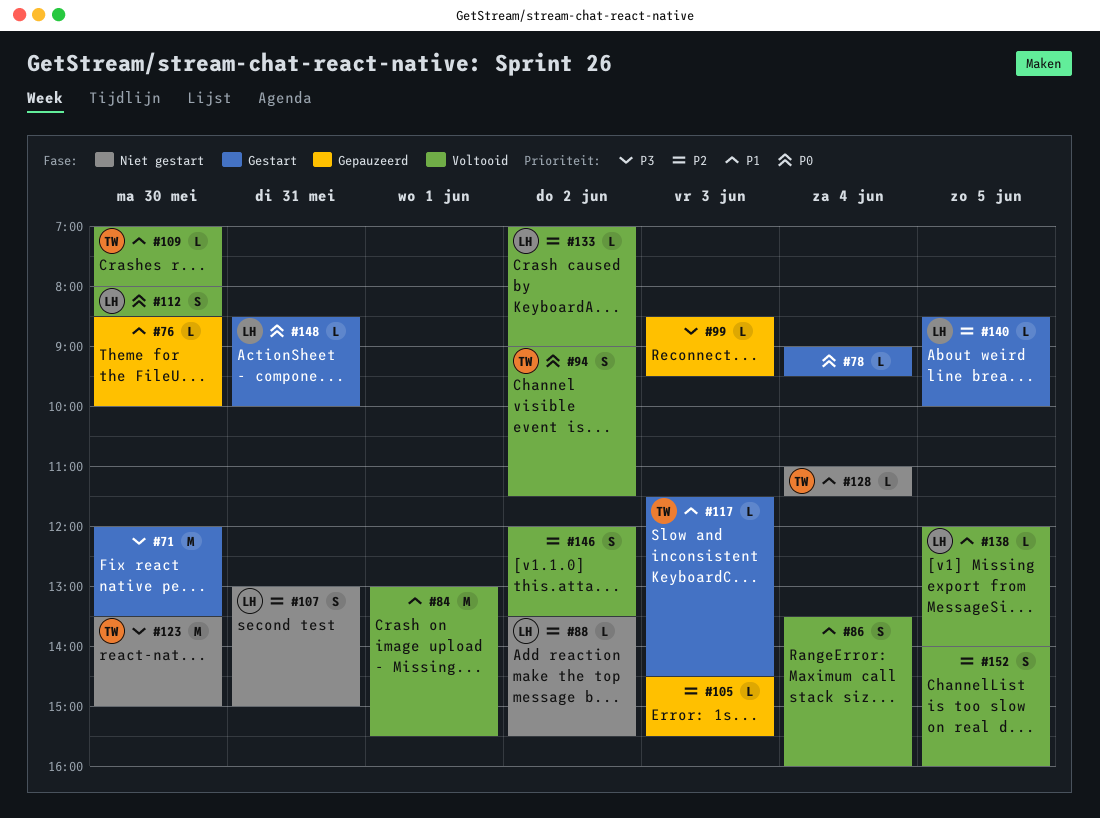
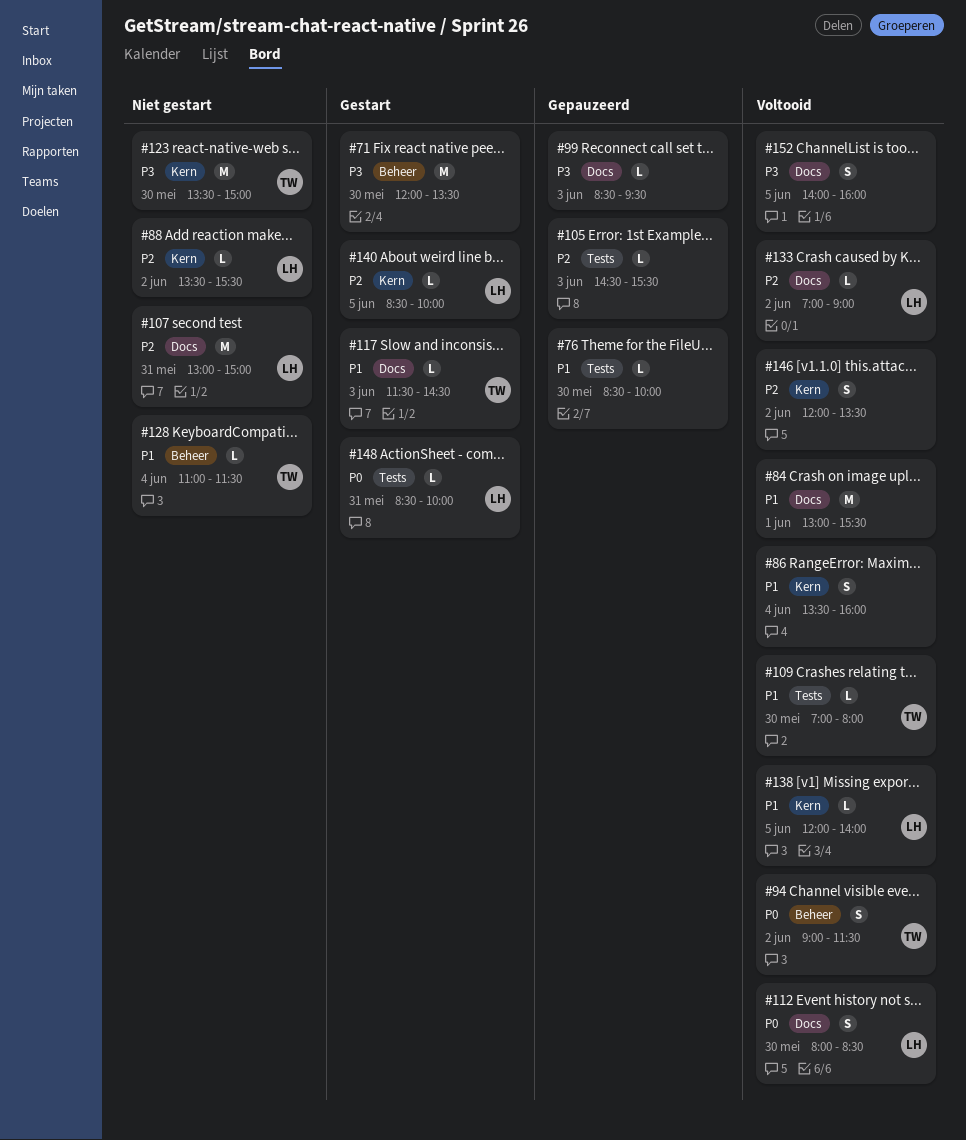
#78: present -> none
#107, estimate: S -> M
#152, priority: P2 -> P3

